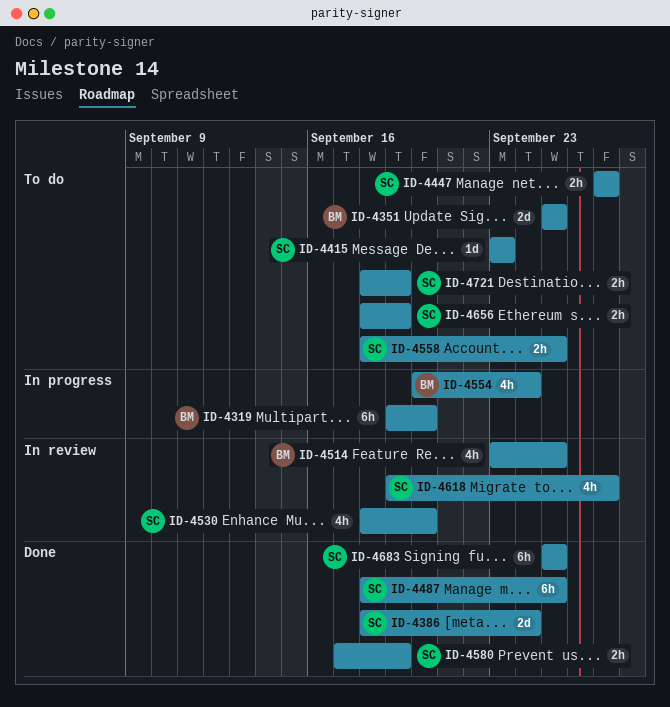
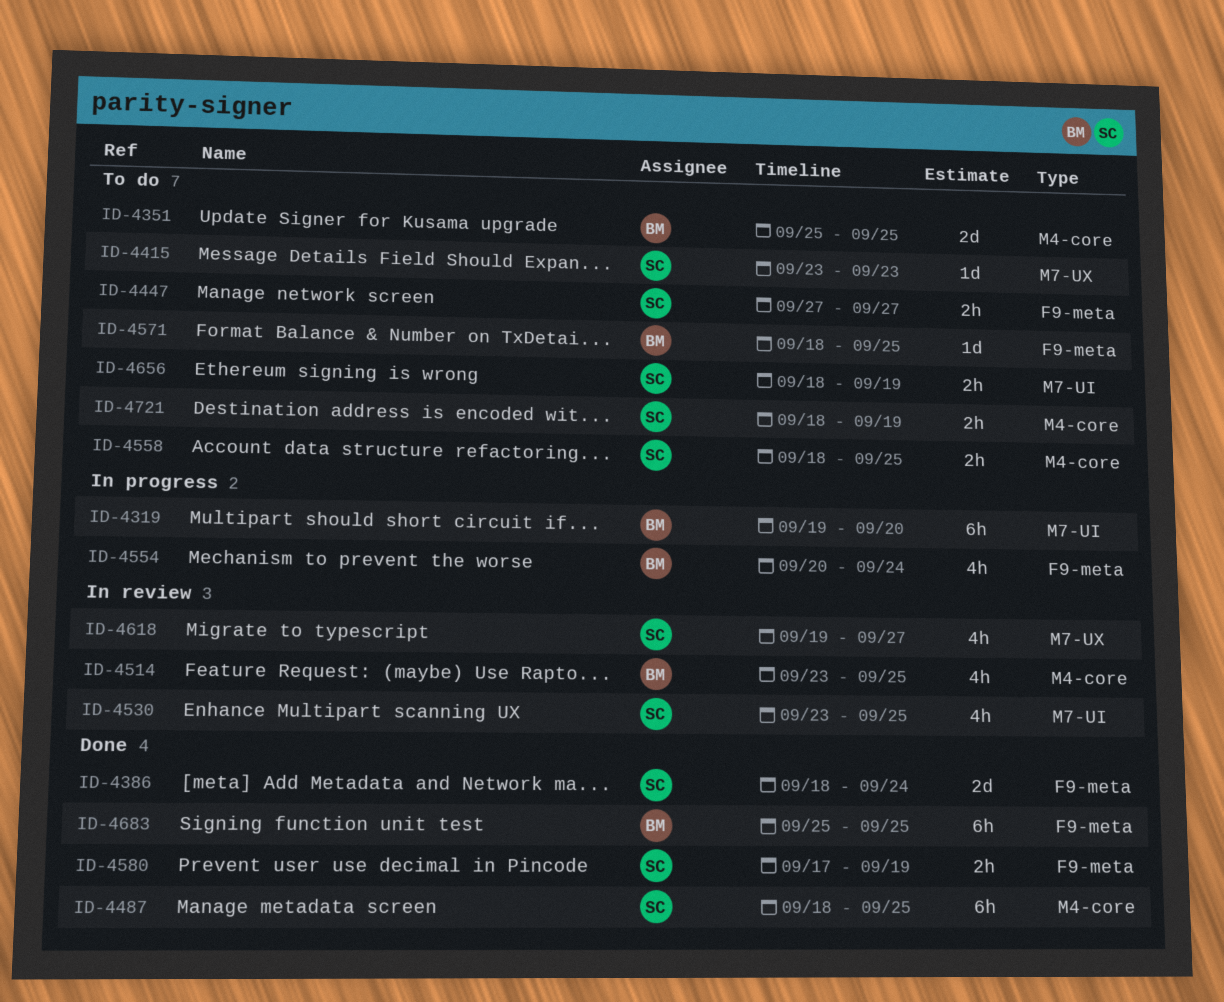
ID-4530, start: Sep 18 -> Sep 23
ID-4530, due: Sep 20 -> Sep 25
ID-4571: none -> present
ID-4683, owner: SC -> BM

